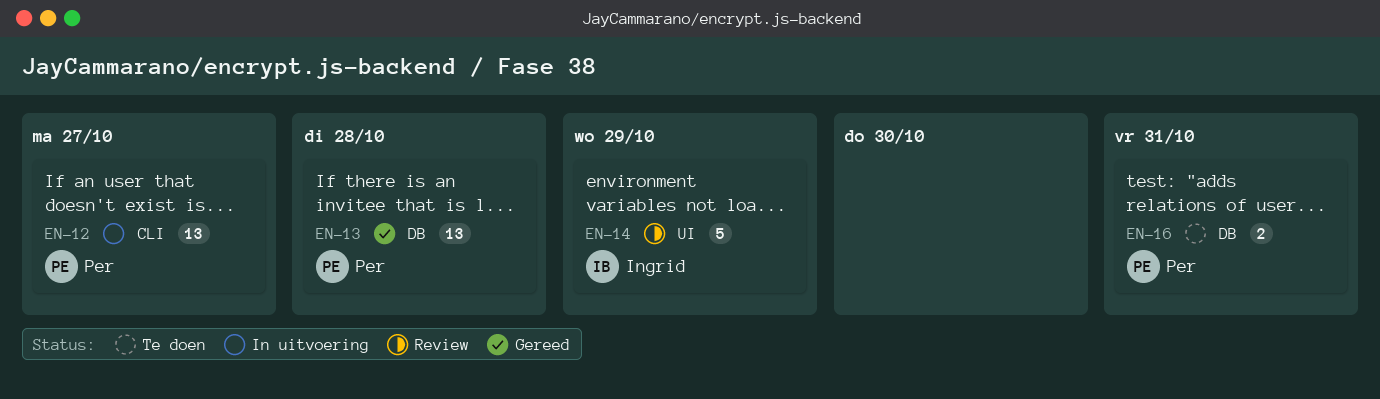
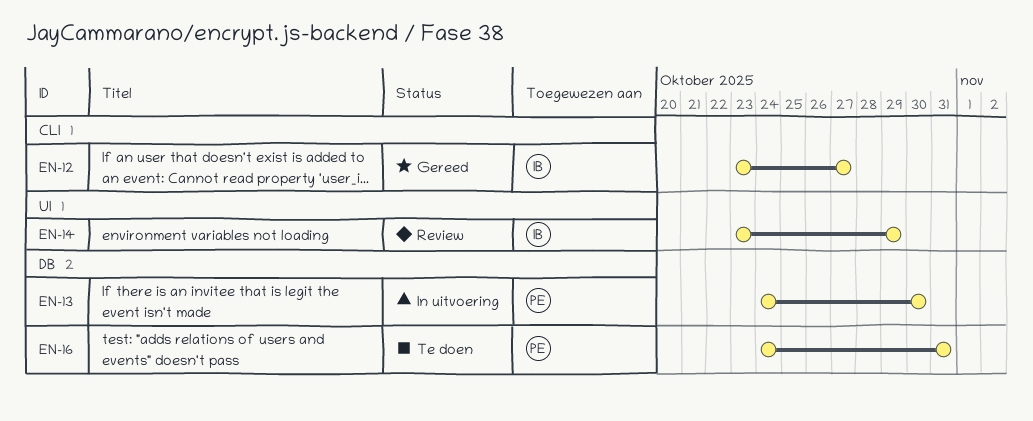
EN-12, status: In uitvoering -> Gereed
EN-12, owner: Per -> Ingrid
EN-13, status: Gereed -> In uitvoering
EN-13, due: Oct 28 -> Oct 30

